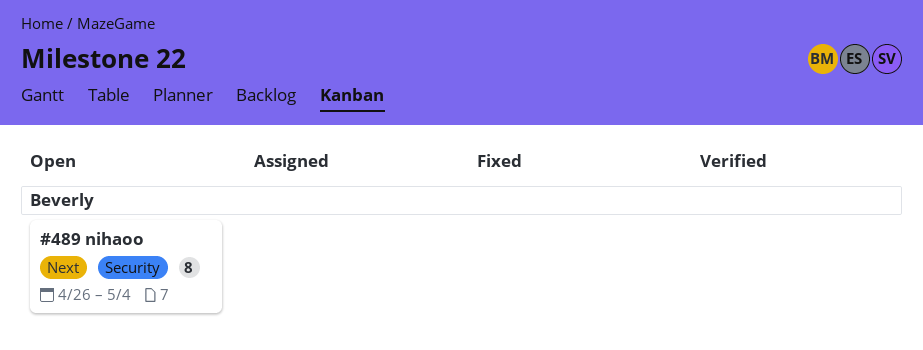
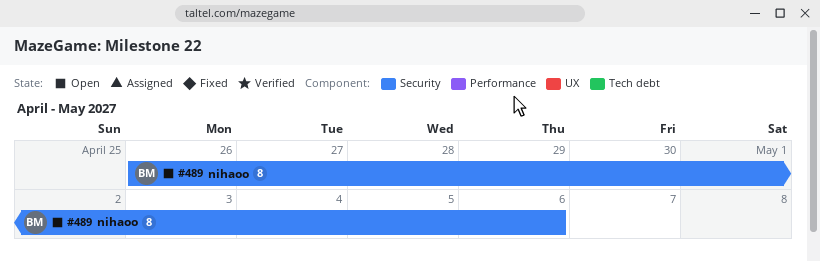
#489, due: May 4 -> May 6

